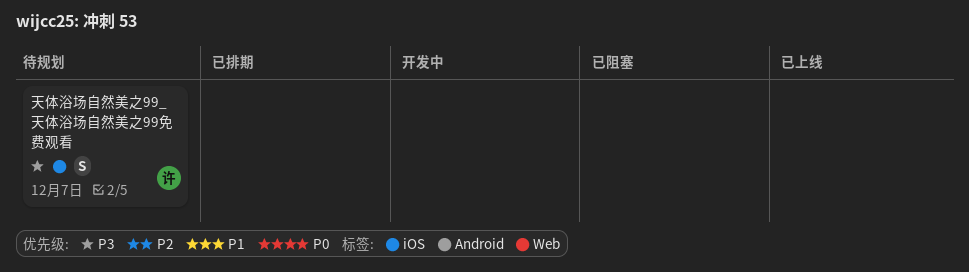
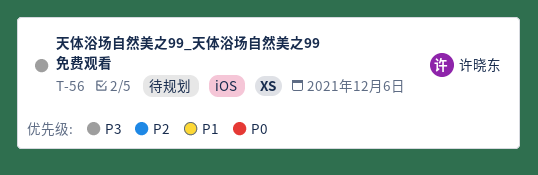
天体浴场自然美之99_天体浴场自然美之99免费观看, estimate: S -> XS
天体浴场自然美之99_天体浴场自然美之99免费观看, due: Dec 7 -> Dec 6

